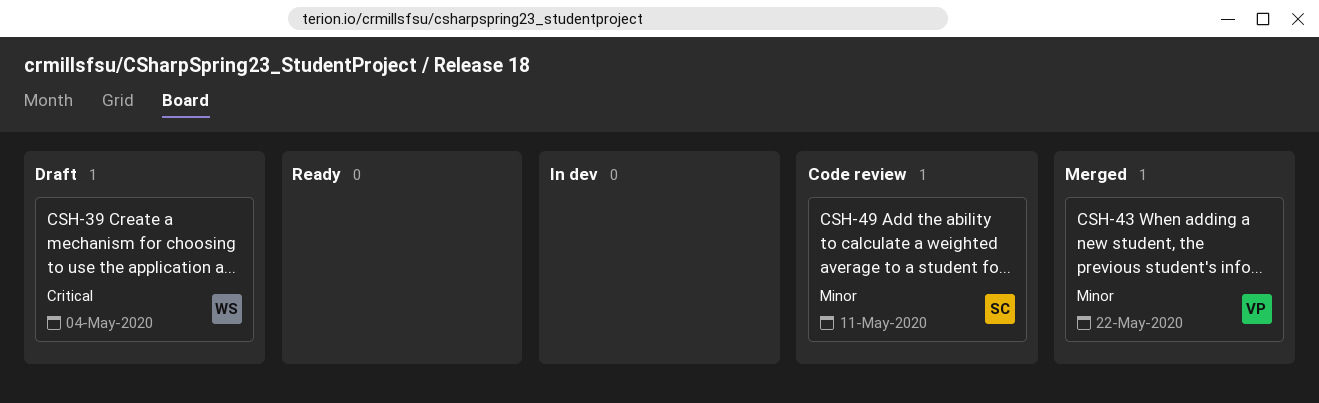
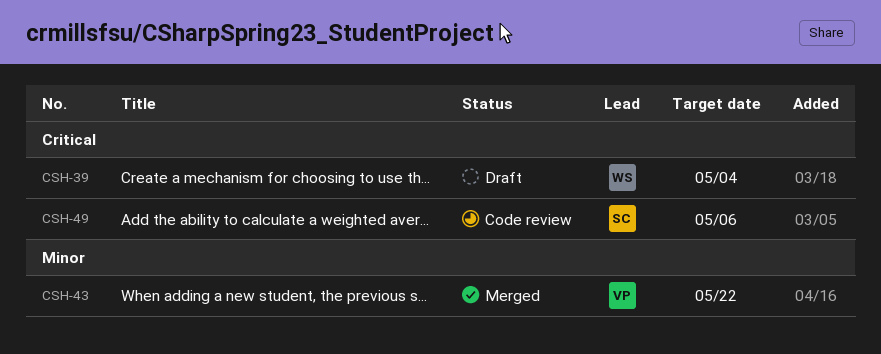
CSH-49, priority: Minor -> Critical
CSH-49, due: May 11 -> May 6

